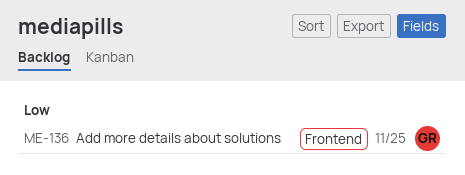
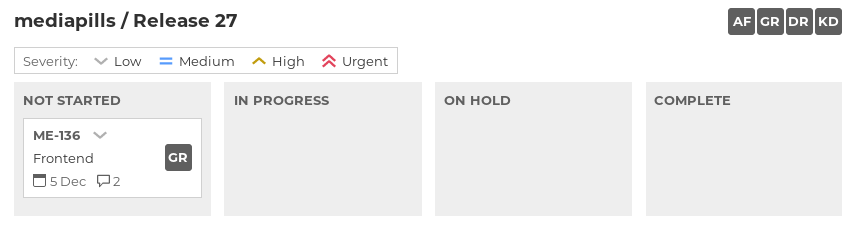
ME-136, due: Nov 25 -> Dec 5

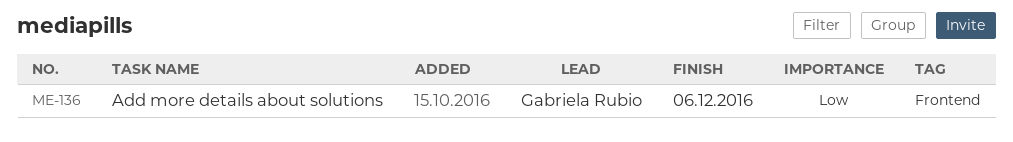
ME-136, due: Dec 5 -> Dec 6

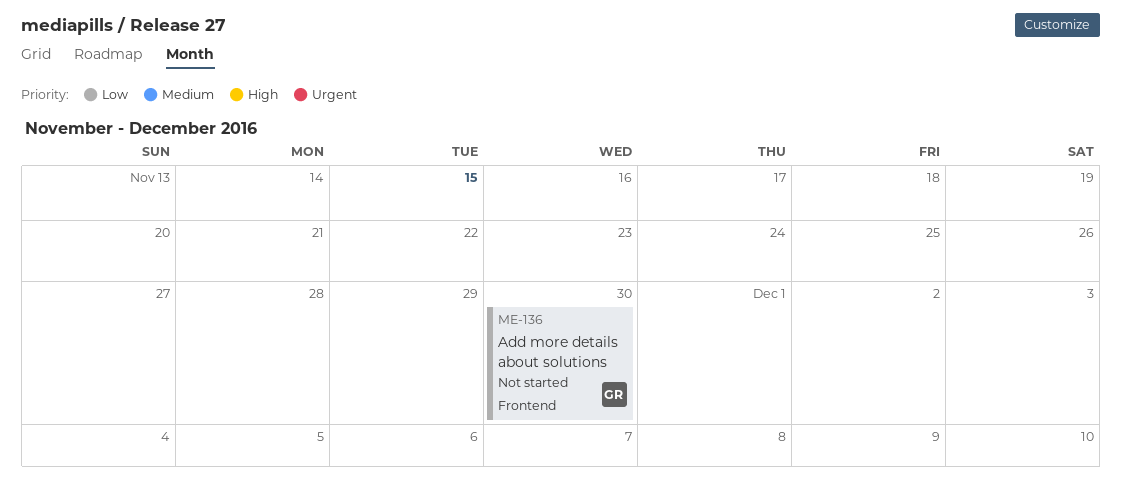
ME-136, due: Dec 6 -> Nov 30

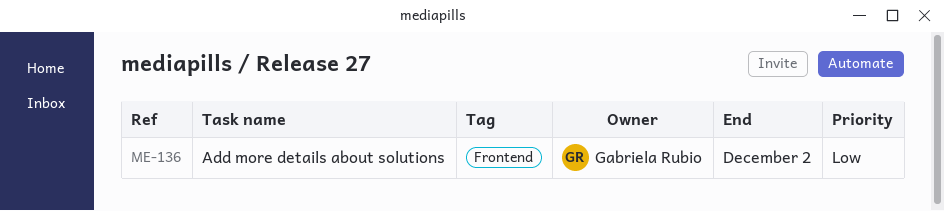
ME-136, due: Nov 30 -> Dec 2

